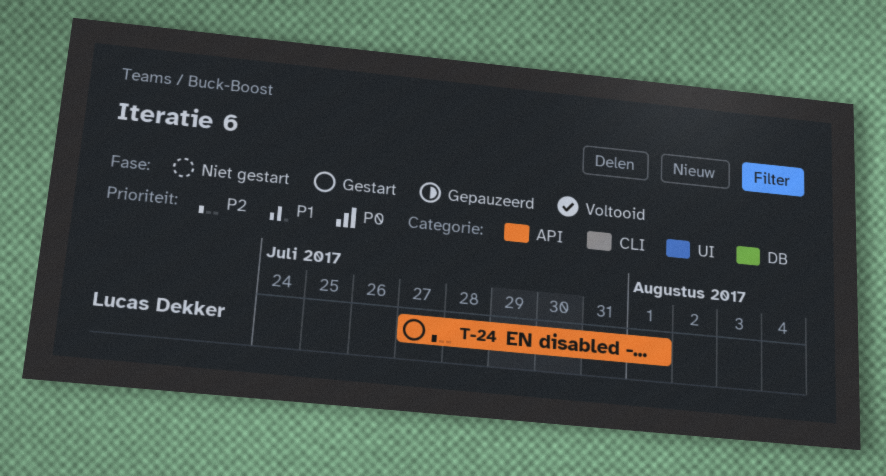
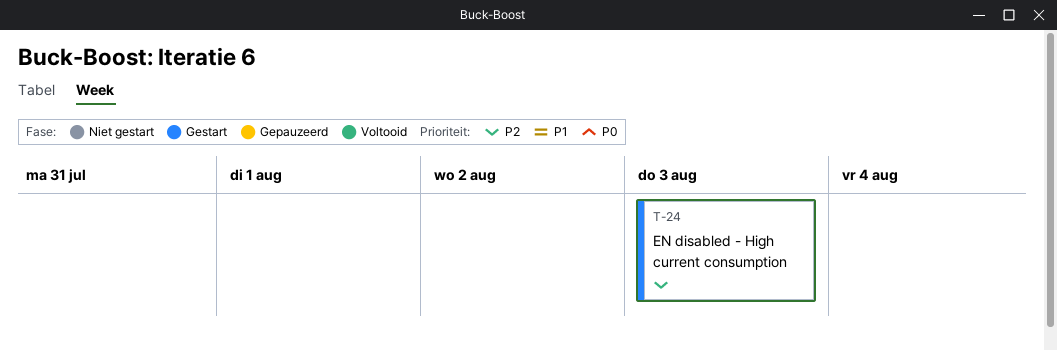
T-24, due: Aug 1 -> Aug 3

